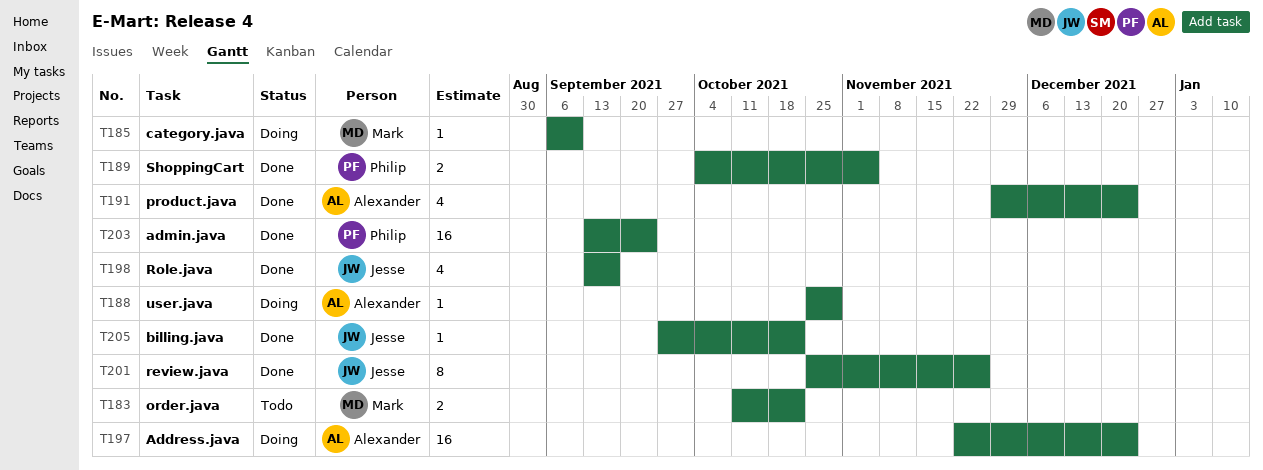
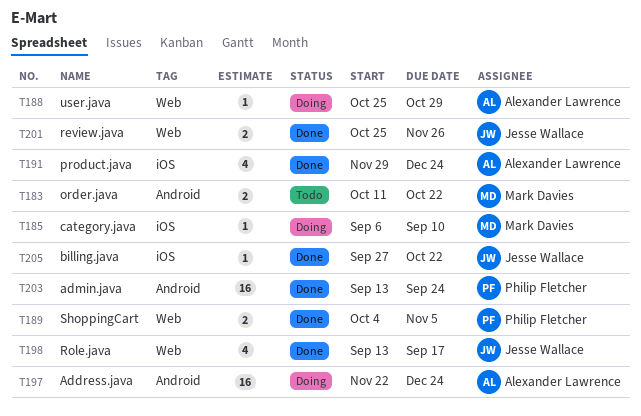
T201, estimate: 8 -> 2

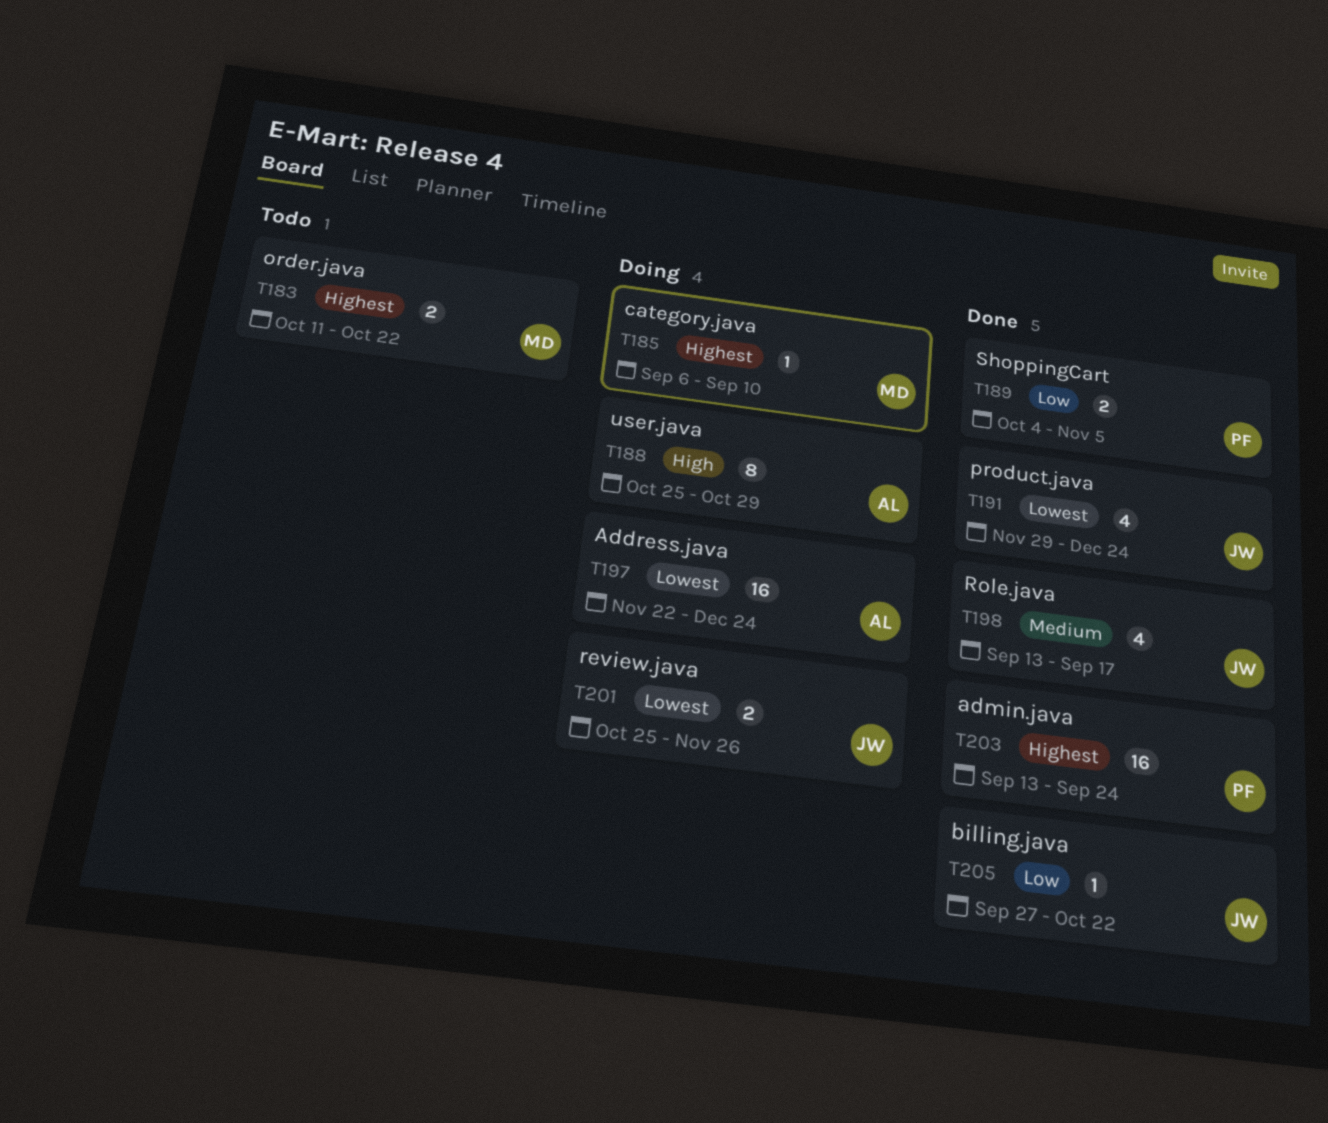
T188, estimate: 1 -> 8
T191, owner: Alexander Lawrence -> Jesse Wallace
T201, status: Done -> Doing

